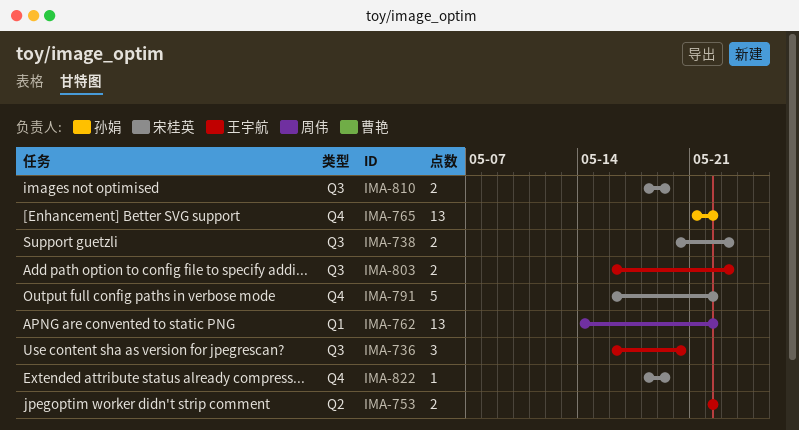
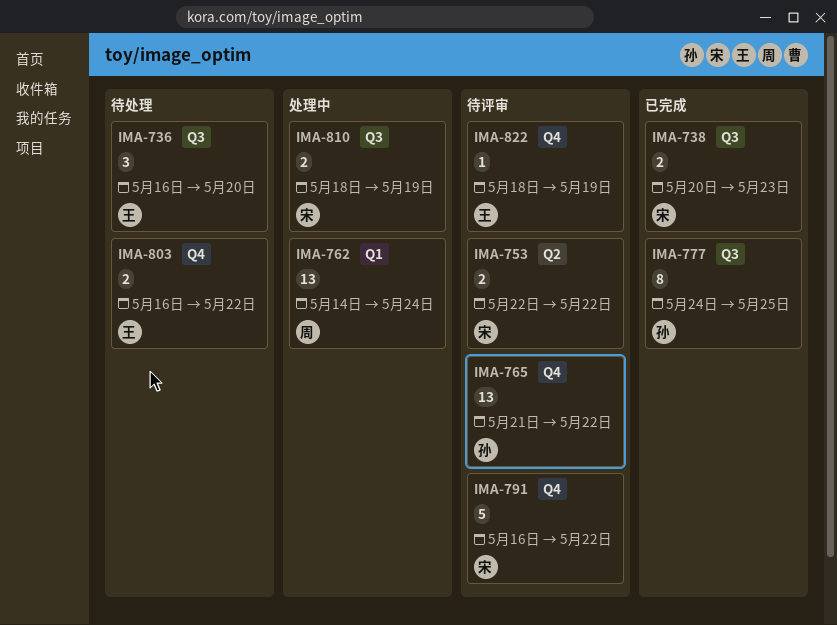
IMA-753, owner: 王宇航 -> 宋桂英
IMA-762, due: May 22 -> May 24
IMA-777: none -> present
IMA-803, label: Q3 -> Q4
IMA-803, due: May 23 -> May 22
IMA-822, owner: 宋桂英 -> 王宇航

